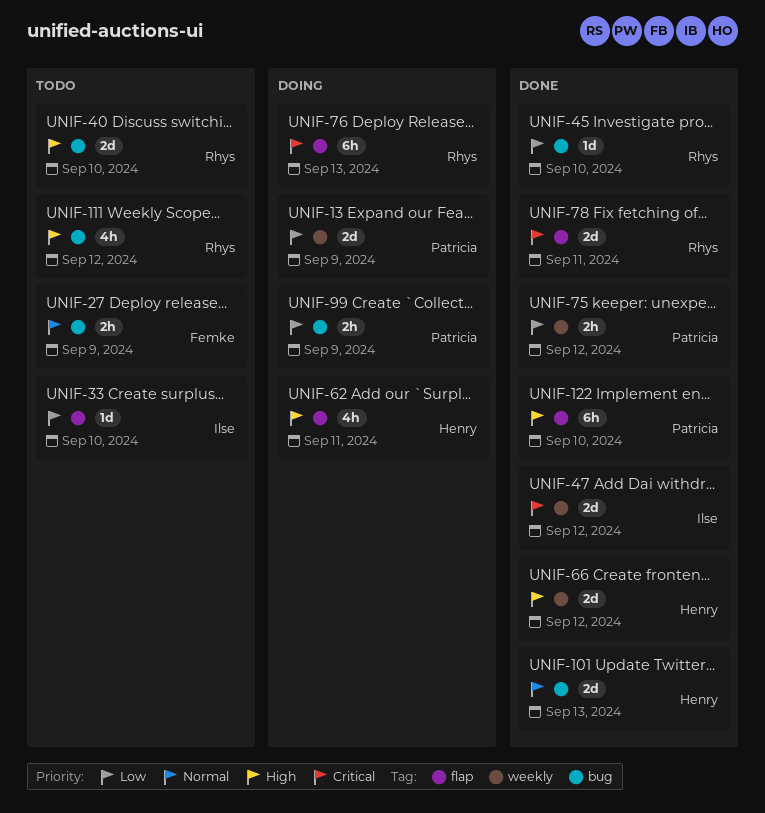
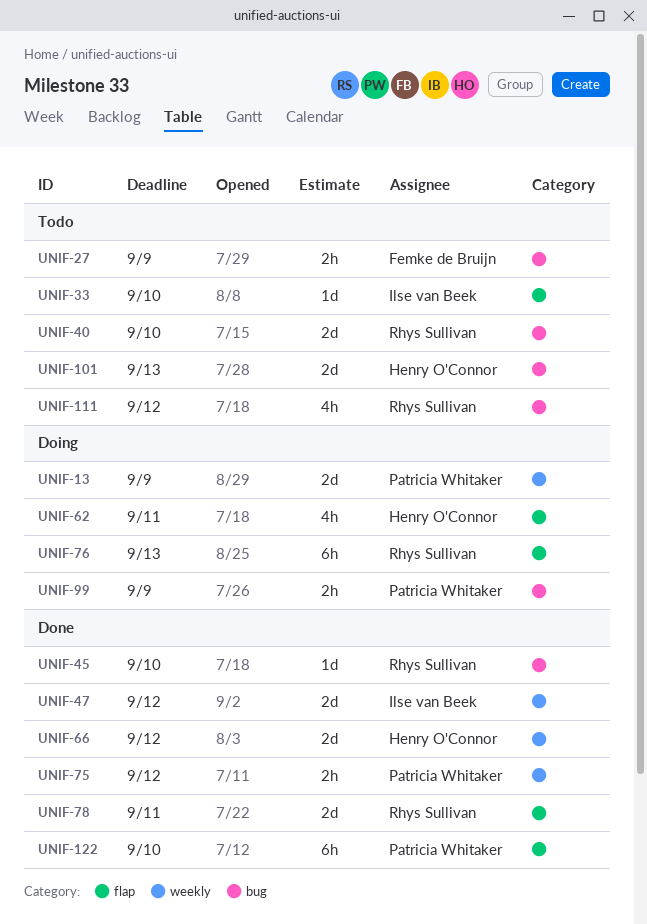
UNIF-101, status: Done -> Todo

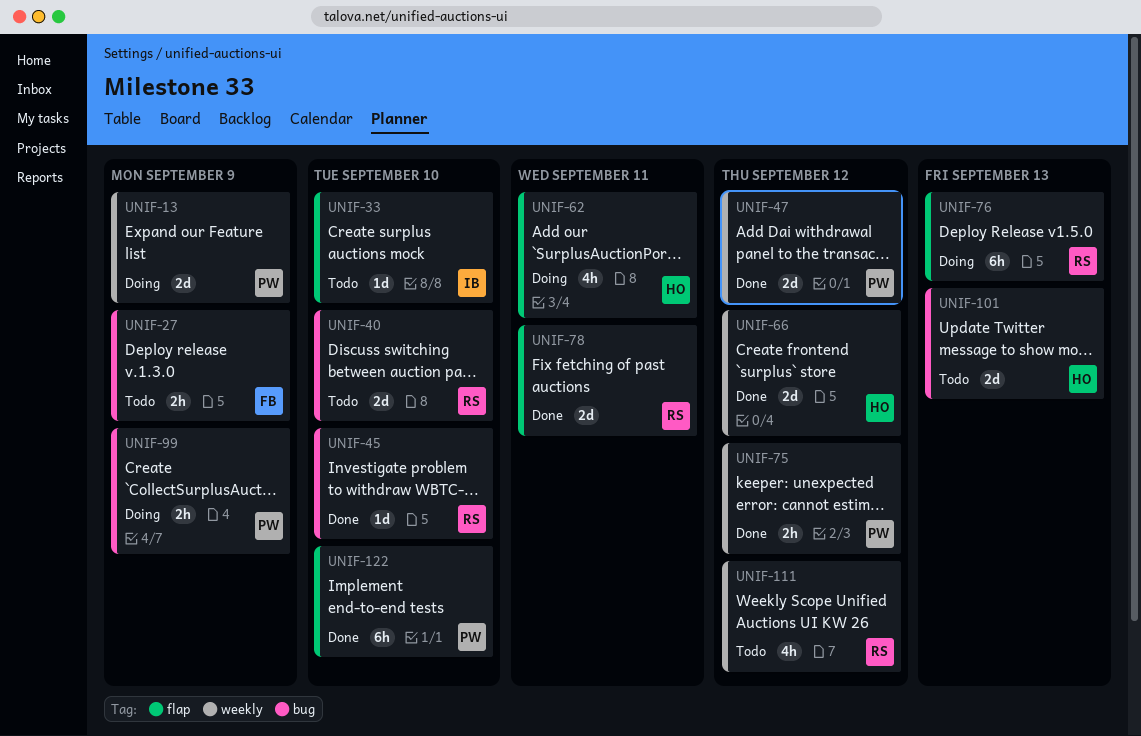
UNIF-47, owner: Ilse van Beek -> Patricia Whitaker
UNIF-111, label: bug -> weekly

